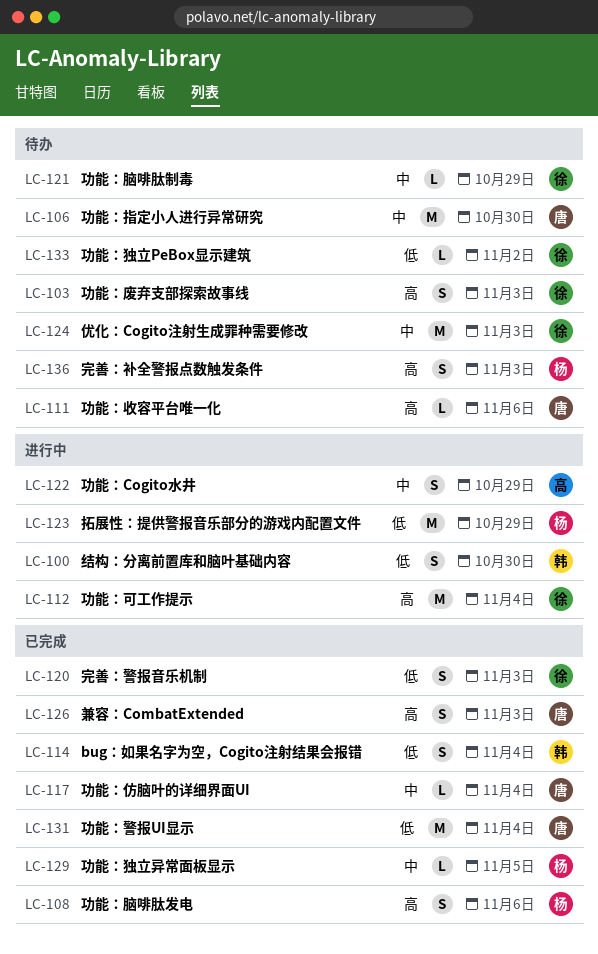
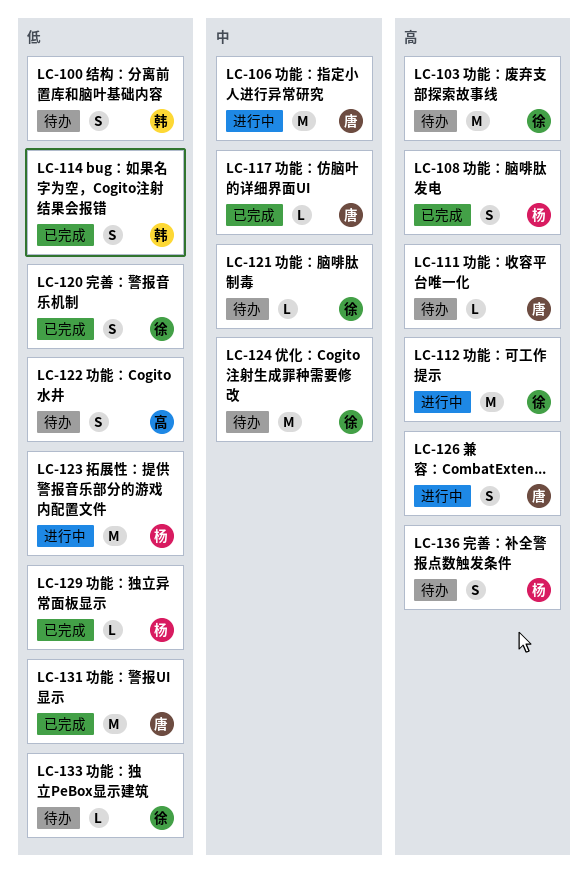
LC-100, status: 进行中 -> 待办
LC-103, estimate: S -> M
LC-106, status: 待办 -> 进行中
LC-122, status: 进行中 -> 待办
LC-122, priority: 中 -> 低
LC-126, status: 已完成 -> 进行中
LC-129, priority: 中 -> 低

